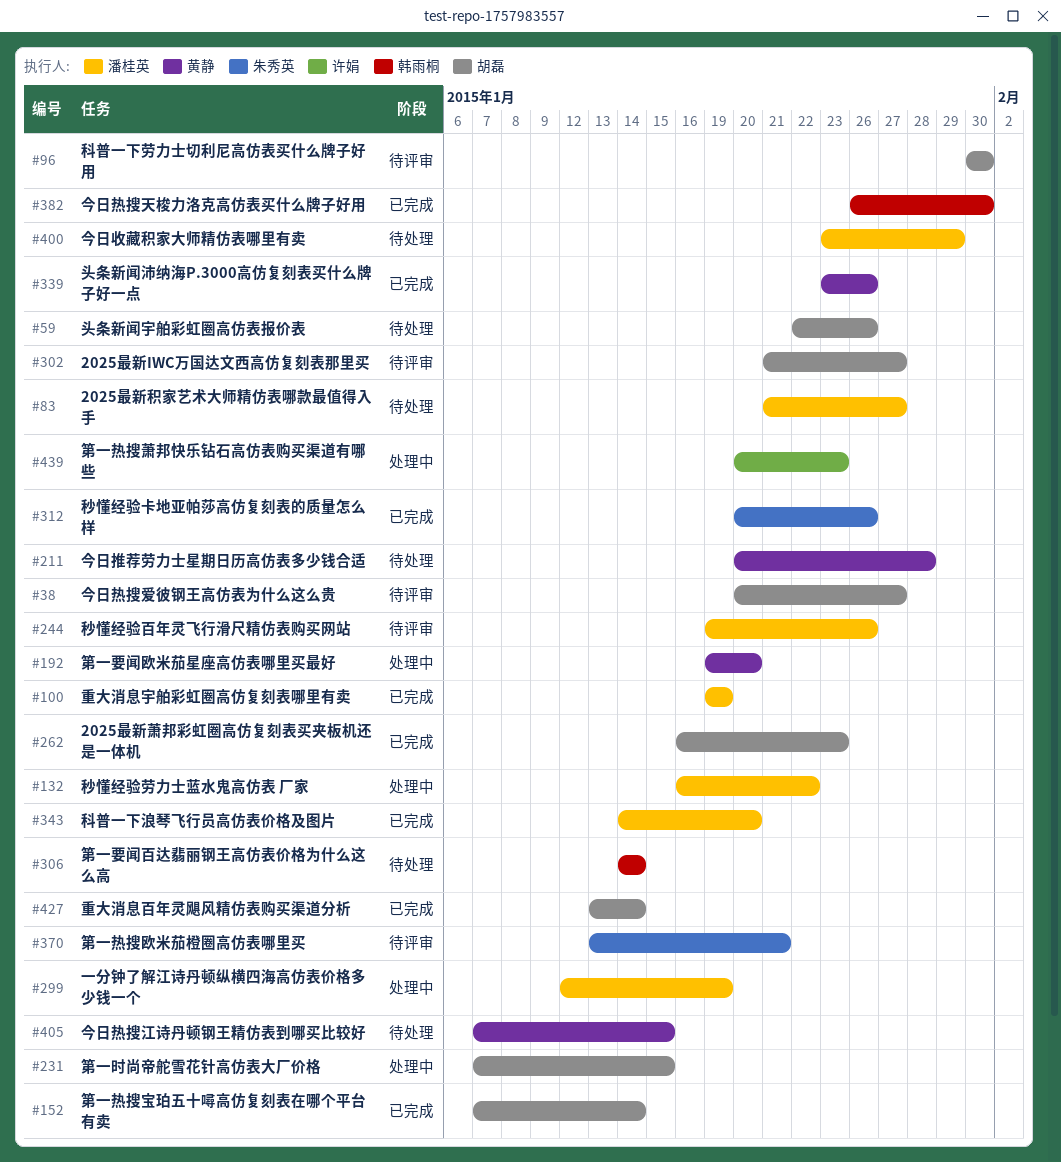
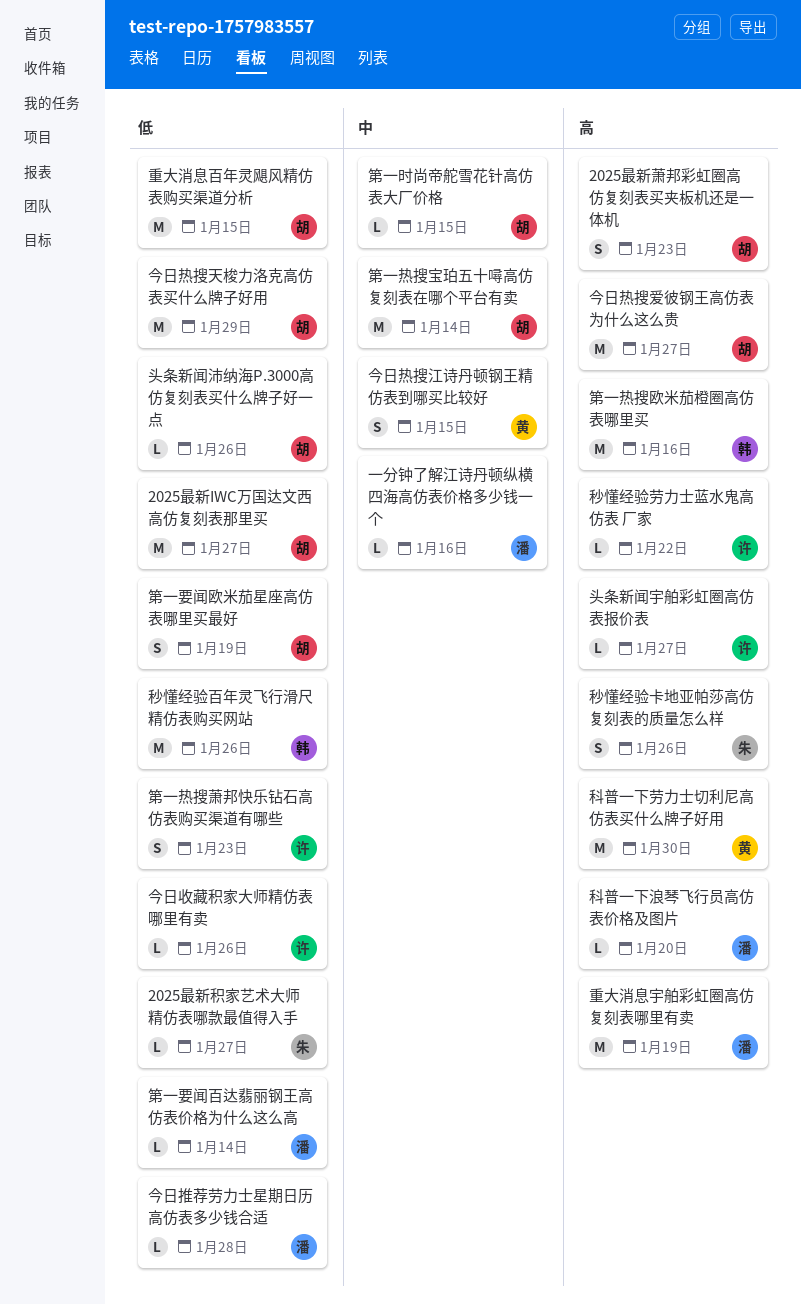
2025最新积家艺术大师精仿表哪款最值得入手, owner: 潘桂英 -> 朱秀英
一分钟了解江诗丹顿纵横四海高仿表价格多少钱一个, due: Jan 19 -> Jan 16
今日推荐劳力士星期日历高仿表多少钱合适, owner: 黄静 -> 潘桂英
今日收藏积家大师精仿表哪里有卖, owner: 潘桂英 -> 许娟
今日收藏积家大师精仿表哪里有卖, due: Jan 29 -> Jan 26
今日热搜天梭力洛克高仿表买什么牌子好用, owner: 韩雨桐 -> 胡磊
今日热搜天梭力洛克高仿表买什么牌子好用, due: Jan 30 -> Jan 29
头条新闻宇舶彩虹圈高仿表报价表, owner: 胡磊 -> 许娟
头条新闻宇舶彩虹圈高仿表报价表, due: Jan 26 -> Jan 27
头条新闻沛纳海P.3000高仿复刻表买什么牌子好一点, owner: 黄静 -> 胡磊
科普一下劳力士切利尼高仿表买什么牌子好用, owner: 胡磊 -> 黄静
秒懂经验劳力士蓝水鬼高仿表 厂家, owner: 潘桂英 -> 许娟
秒懂经验百年灵飞行滑尺精仿表购买网站, owner: 潘桂英 -> 韩雨桐
第一热搜欧米茄橙圈高仿表哪里买, owner: 朱秀英 -> 韩雨桐
第一热搜欧米茄橙圈高仿表哪里买, due: Jan 21 -> Jan 16
第一要闻欧米茄星座高仿表哪里买最好, owner: 黄静 -> 胡磊
第一要闻欧米茄星座高仿表哪里买最好, due: Jan 20 -> Jan 19
第一要闻百达翡丽钢王高仿表价格为什么这么高, owner: 韩雨桐 -> 潘桂英
重大消息百年灵飓风精仿表购买渠道分析, due: Jan 14 -> Jan 15

